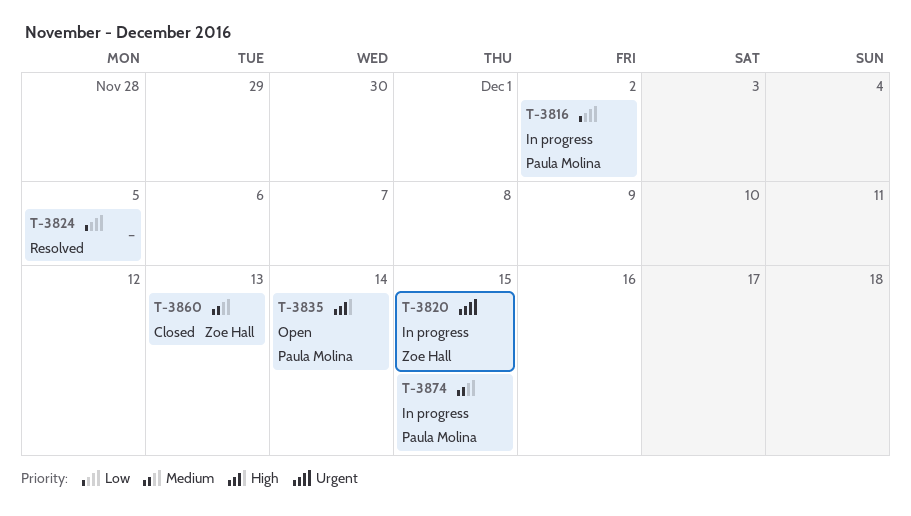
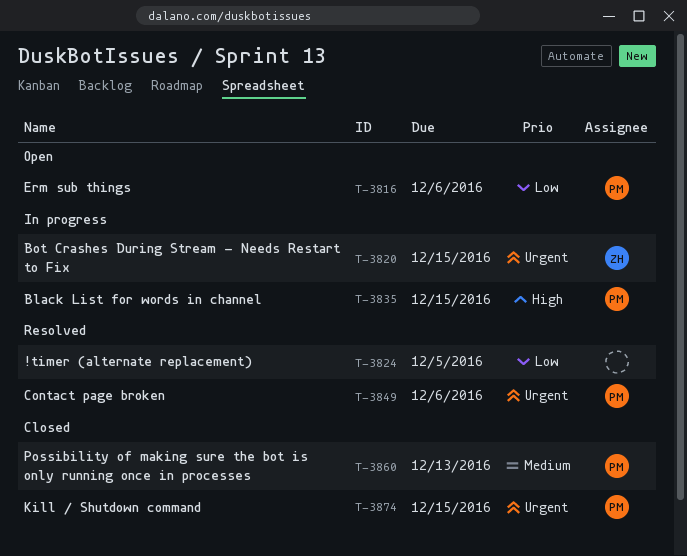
T-3816, status: In progress -> Open
T-3816, due: Dec 2 -> Dec 6
T-3835, status: Open -> In progress
T-3835, due: Dec 14 -> Dec 15
T-3849: none -> present
T-3860, owner: Zoe Hall -> Paula Molina
T-3874, status: In progress -> Closed
T-3874, priority: Medium -> Urgent

